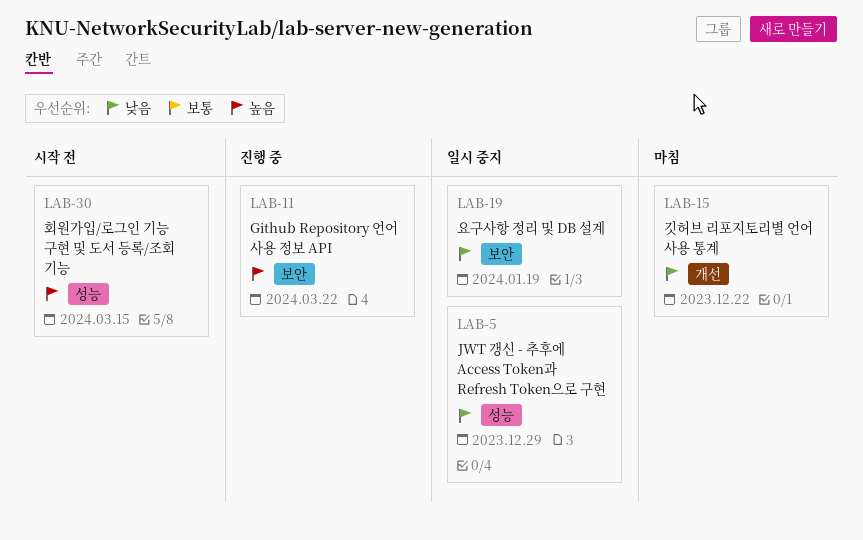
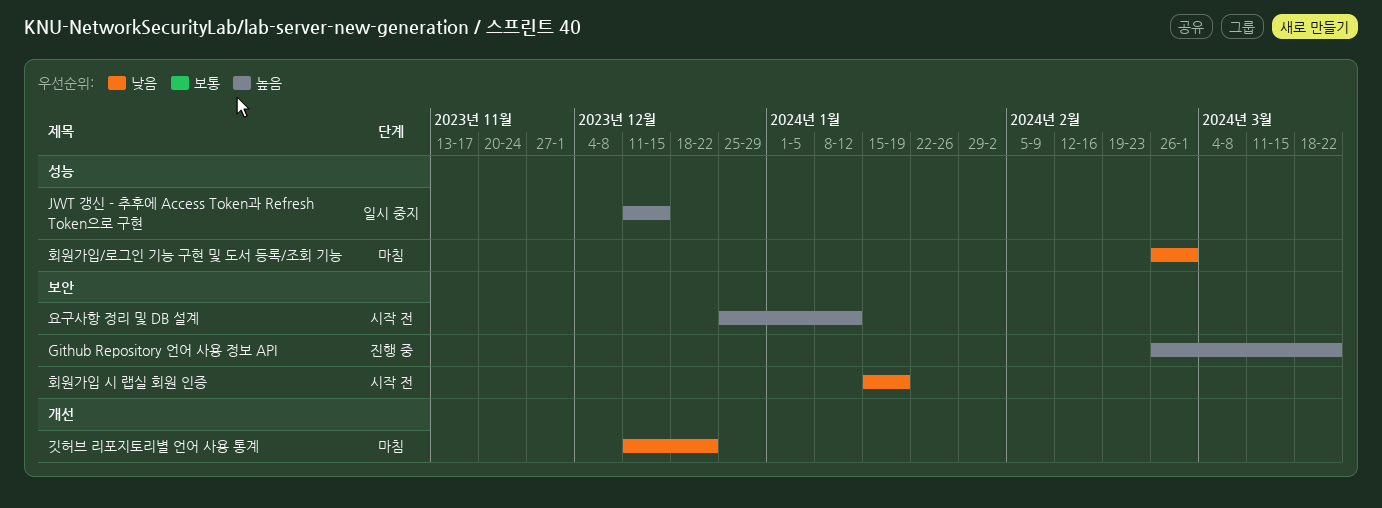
JWT 갱신 - 추후에 Access Token과 Refresh Token으로 구현, priority: 낮음 -> 높음
JWT 갱신 - 추후에 Access Token과 Refresh Token으로 구현, due: Dec 29 -> Dec 15
요구사항 정리 및 DB 설계, status: 일시 중지 -> 시작 전
요구사항 정리 및 DB 설계, priority: 낮음 -> 높음
요구사항 정리 및 DB 설계, due: Jan 19 -> Jan 12
회원가입 시 랩실 회원 인증: none -> present
회원가입/로그인 기능 구현 및 도서 등록/조회 기능, status: 시작 전 -> 마침
회원가입/로그인 기능 구현 및 도서 등록/조회 기능, priority: 높음 -> 낮음
회원가입/로그인 기능 구현 및 도서 등록/조회 기능, due: Mar 15 -> Mar 1

